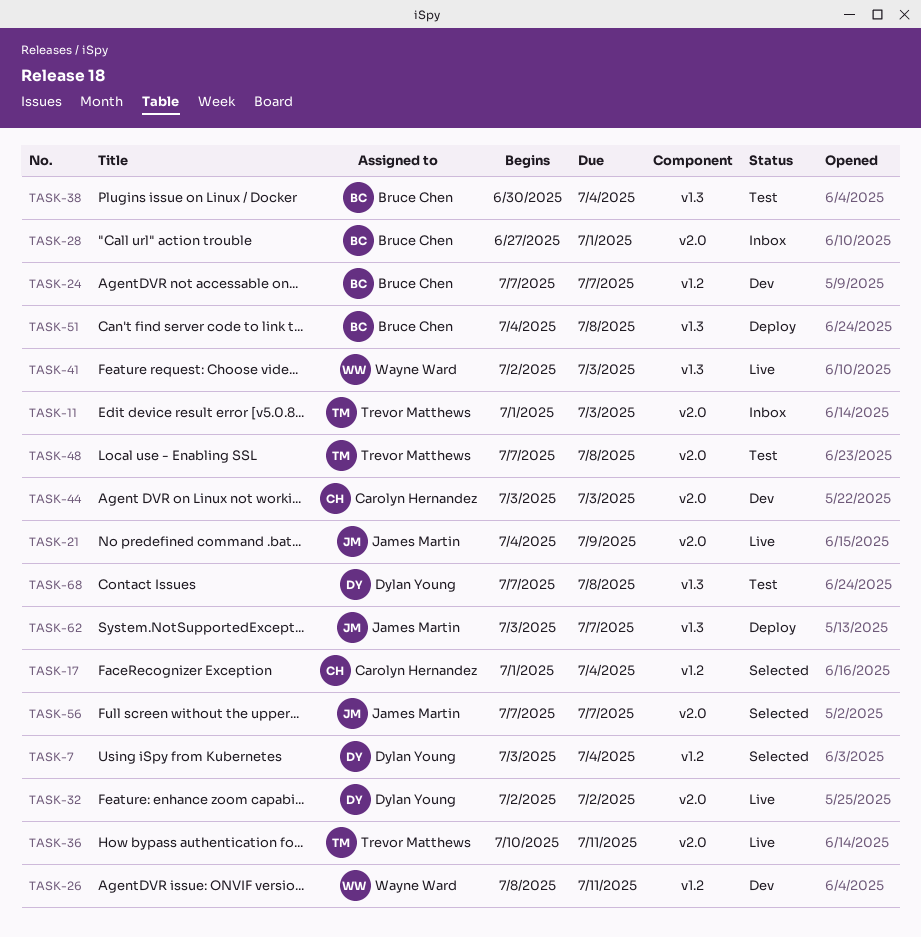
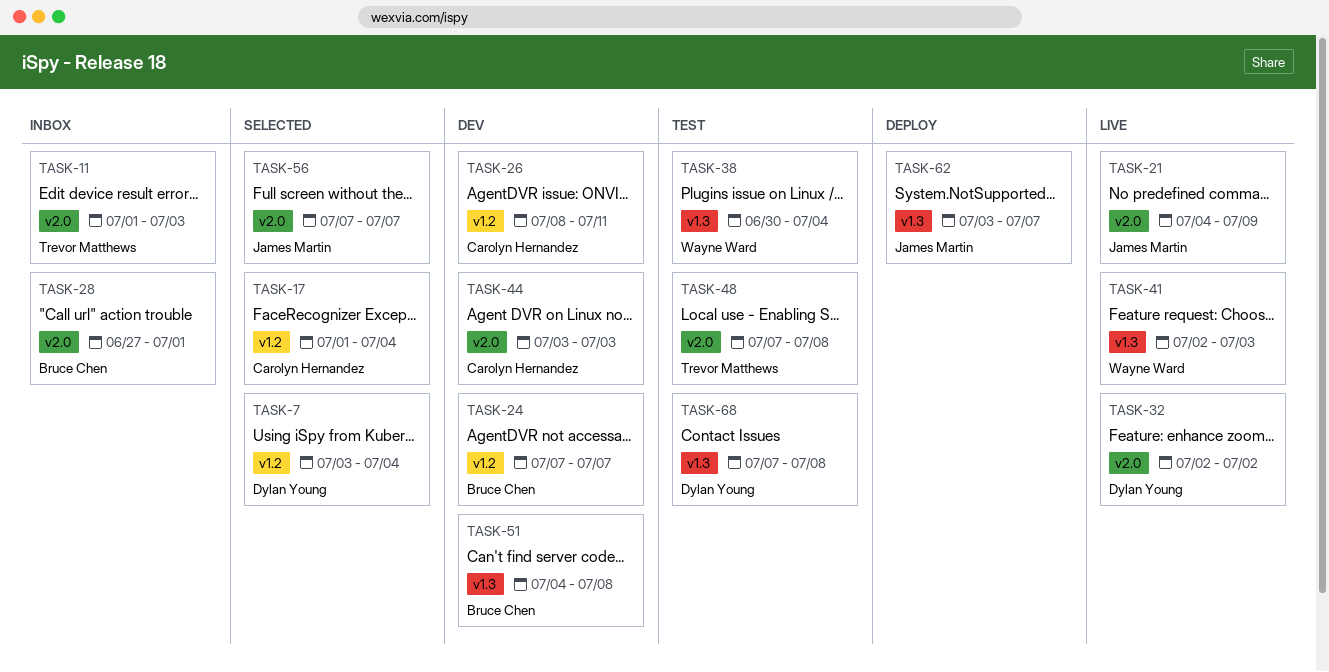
TASK-26, owner: Wayne Ward -> Carolyn Hernandez
TASK-36: present -> none
TASK-38, owner: Bruce Chen -> Wayne Ward
TASK-51, status: Deploy -> Dev

